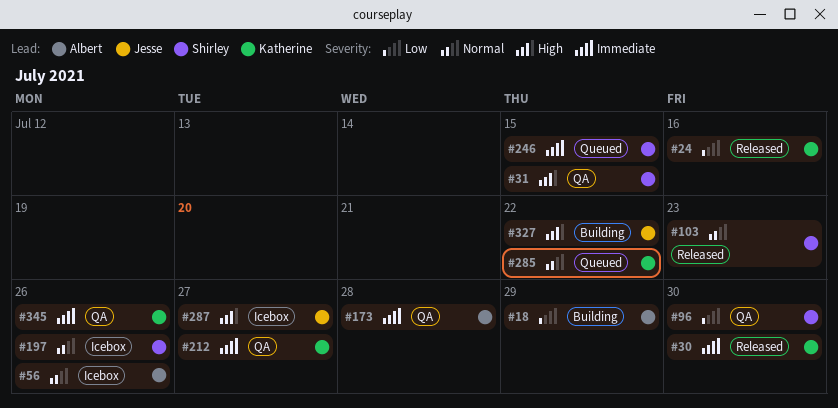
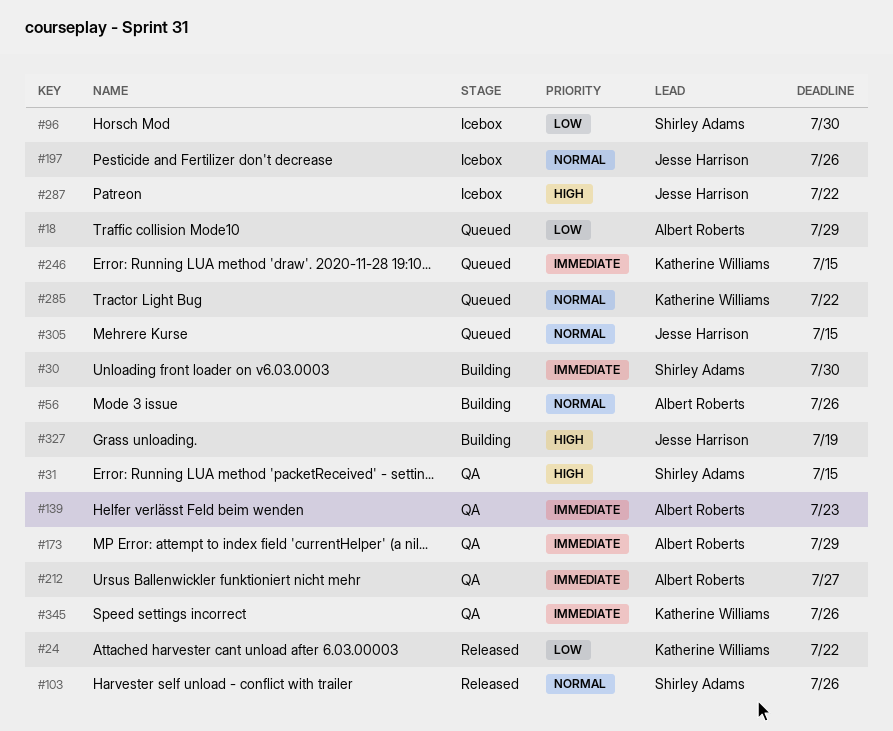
#18, status: Building -> Queued
#24, due: Jul 16 -> Jul 22
#30, status: Released -> Building
#30, owner: Katherine Williams -> Shirley Adams
#56, status: Icebox -> Building
#96, status: QA -> Icebox
#103, due: Jul 23 -> Jul 26
#139: none -> present
#173, due: Jul 28 -> Jul 29
#197, owner: Shirley Adams -> Jesse Harrison
#212, owner: Katherine Williams -> Albert Roberts
#246, owner: Shirley Adams -> Katherine Williams
#287, due: Jul 27 -> Jul 22
#305: none -> present
#327, due: Jul 22 -> Jul 19

